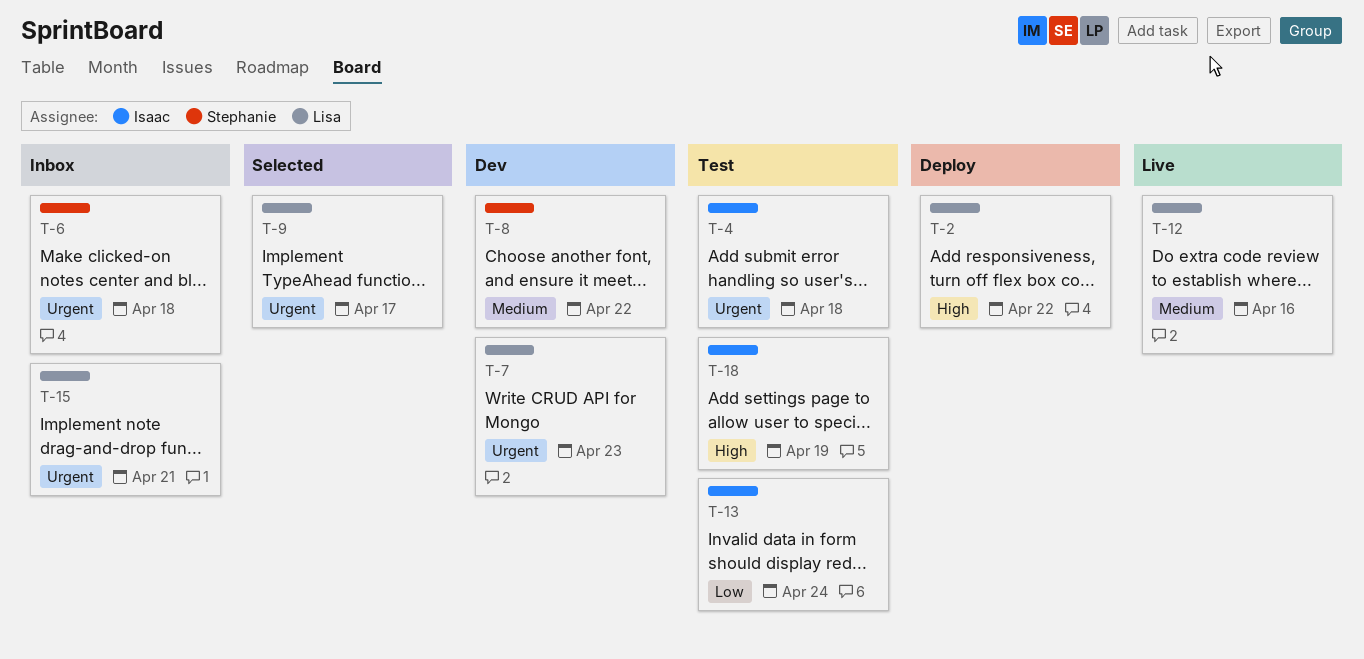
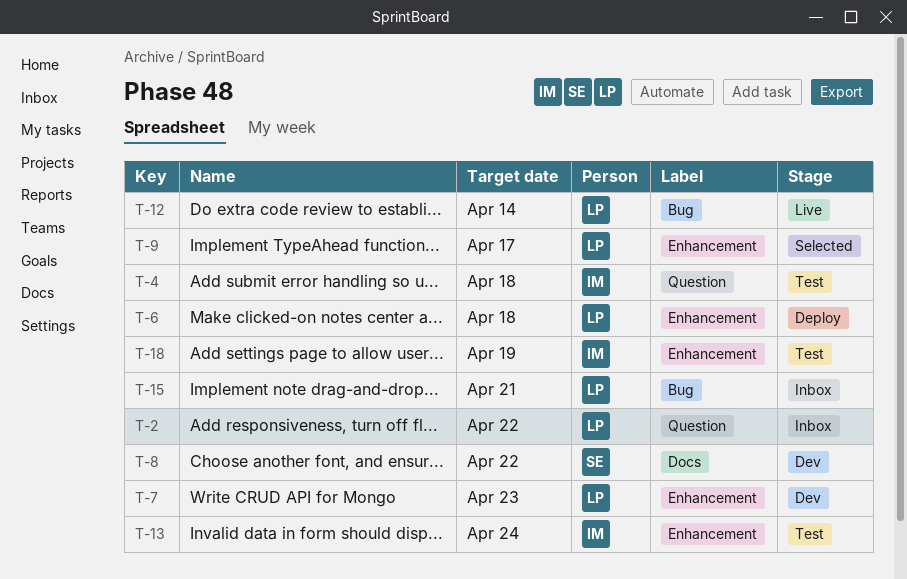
T-2, status: Deploy -> Inbox
T-6, status: Inbox -> Deploy
T-6, owner: Stephanie -> Lisa
T-12, due: Apr 16 -> Apr 14

